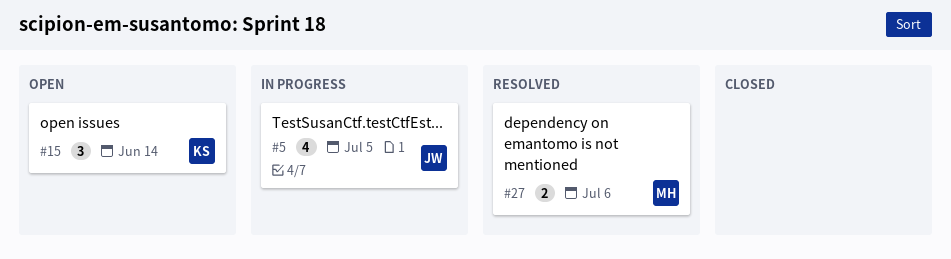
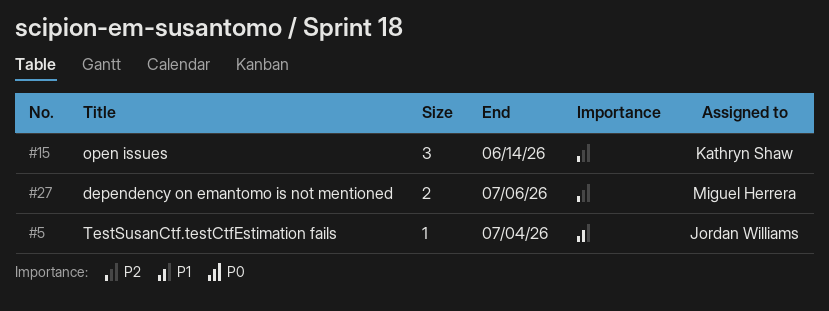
#5, estimate: 4 -> 1
#5, due: Jul 5 -> Jul 4

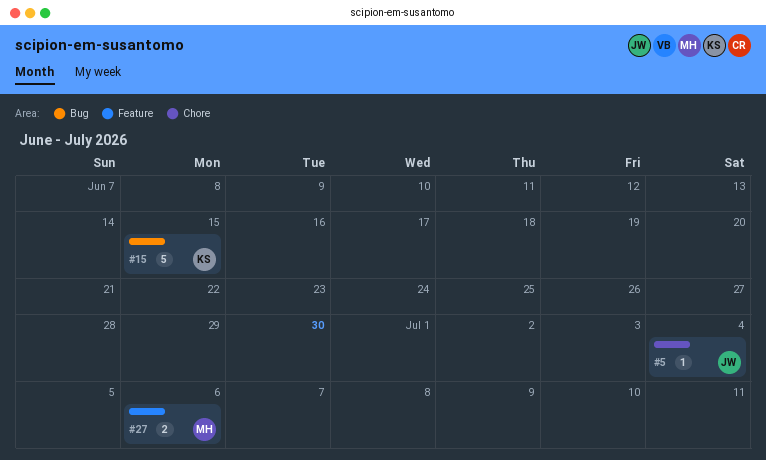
#15, estimate: 3 -> 5
#15, due: Jun 14 -> Jun 15

